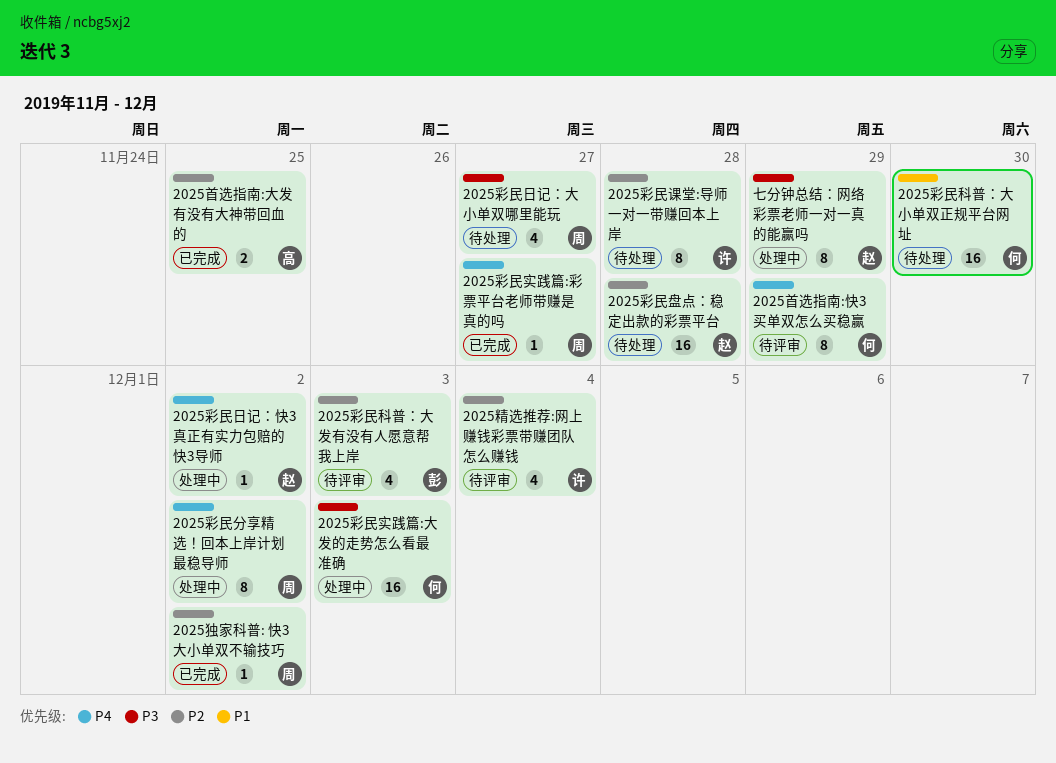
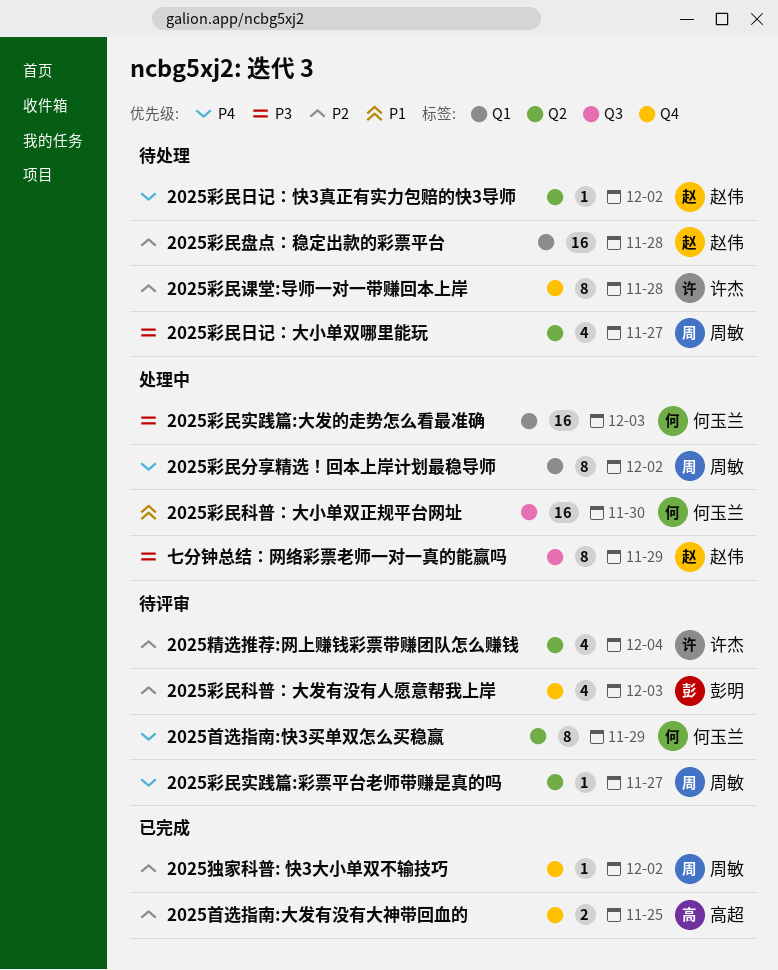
2025彩民实践篇:彩票平台老师带赚是真的吗, status: 已完成 -> 待评审
2025彩民日记：快3真正有实力包赔的快3导师, status: 处理中 -> 待处理
2025彩民科普：大小单双正规平台网址, status: 待处理 -> 处理中

